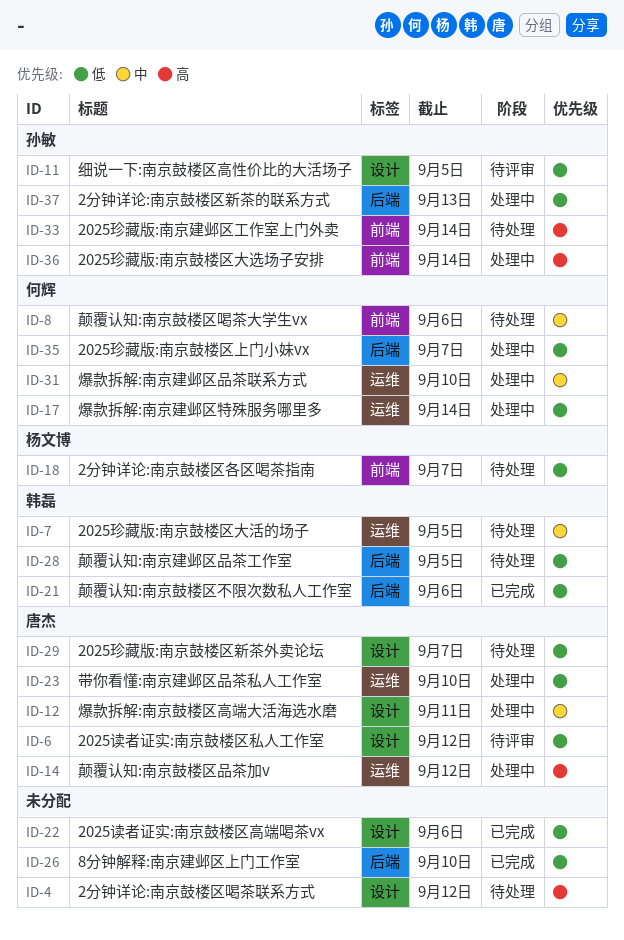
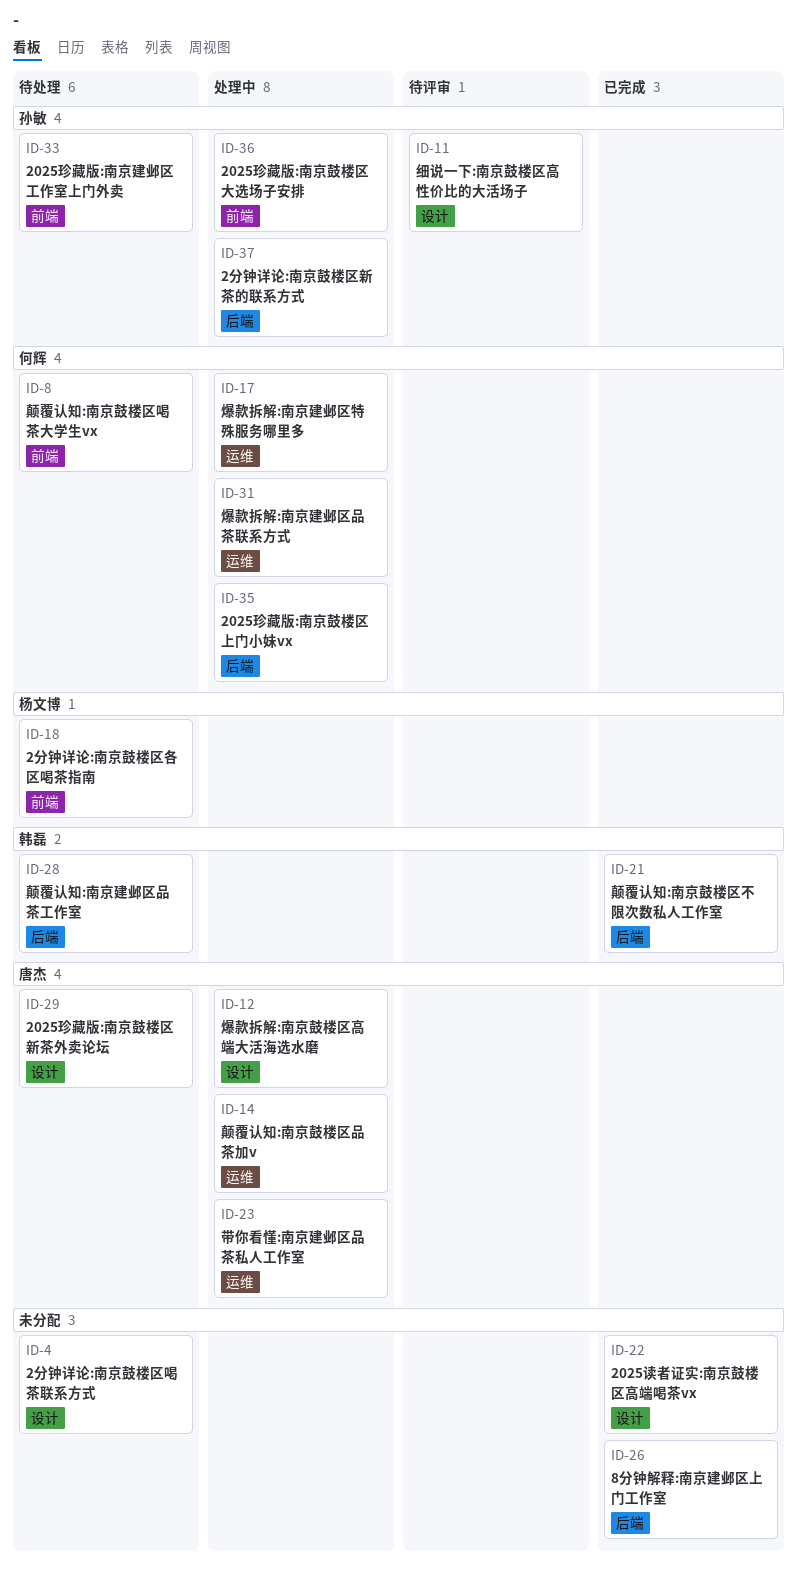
ID-6: present -> none
ID-7: present -> none

